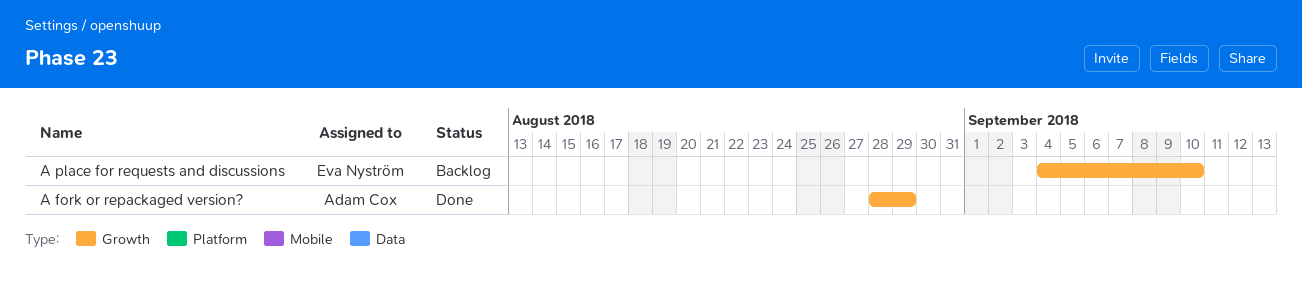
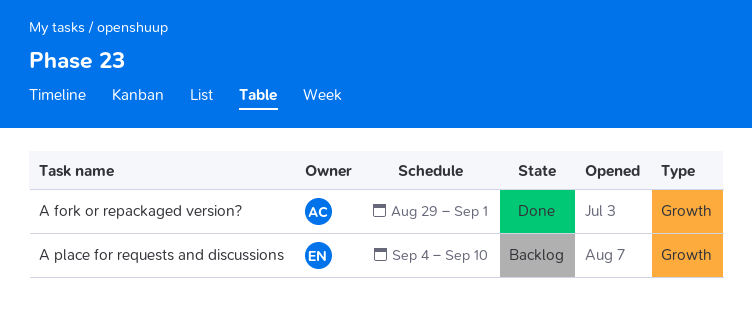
A fork or repackaged version?, start: Aug 28 -> Aug 29
A fork or repackaged version?, due: Aug 29 -> Sep 1

